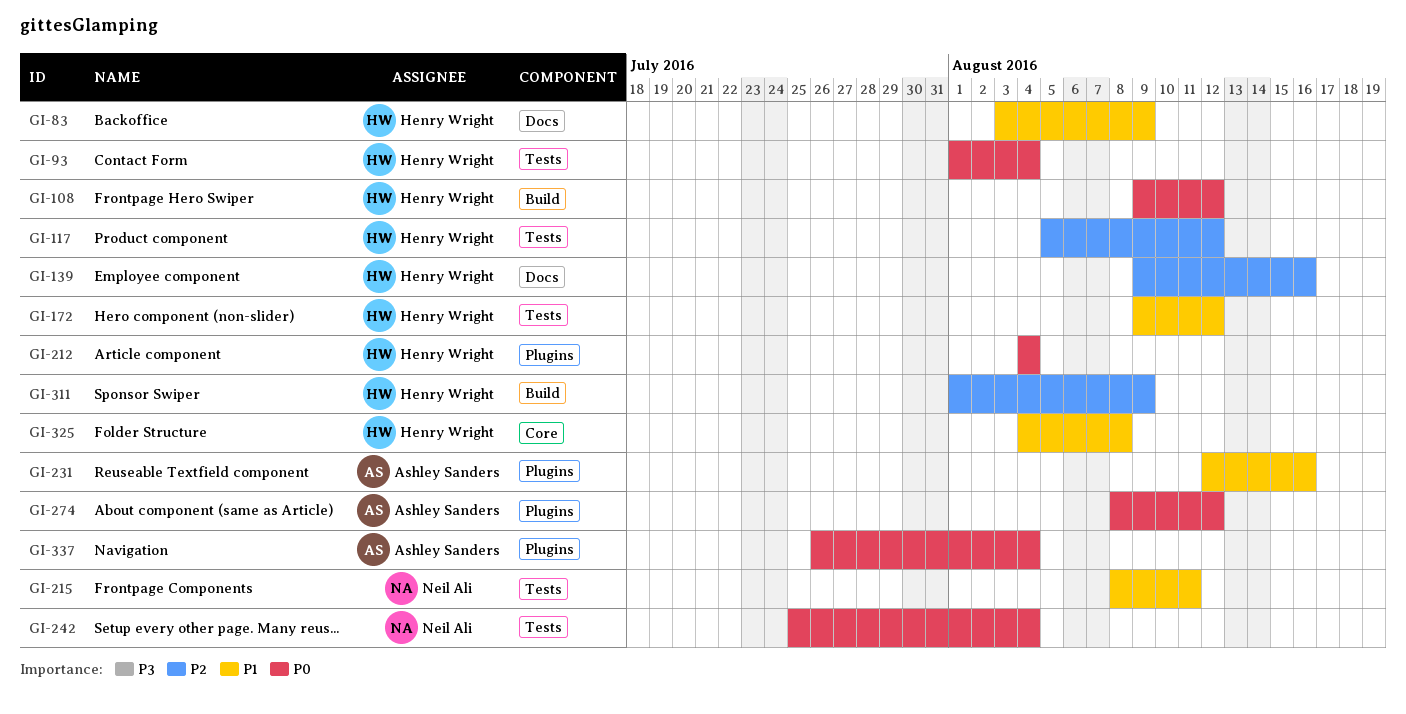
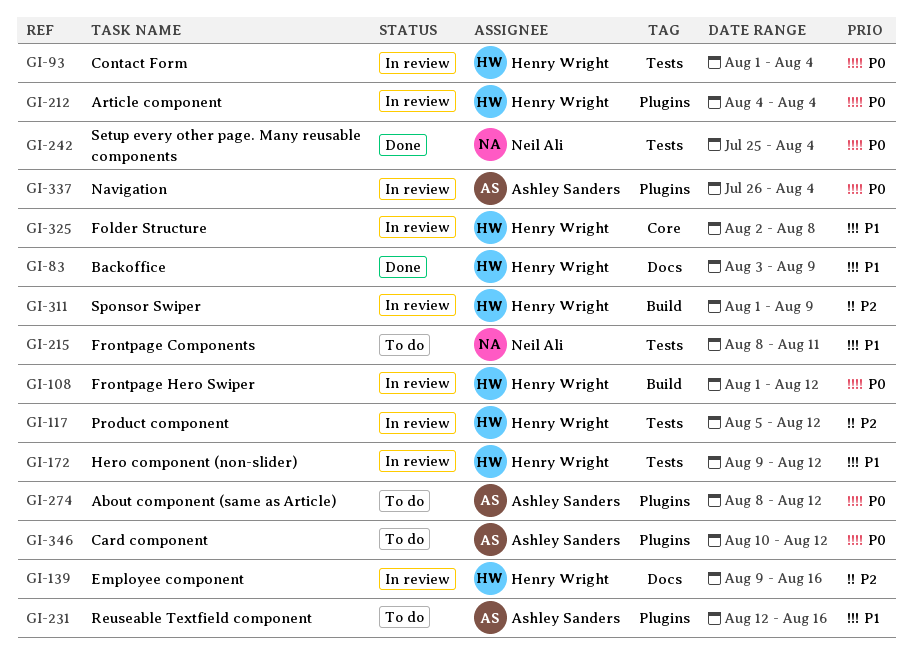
GI-108, start: Aug 9 -> Aug 1
GI-325, start: Aug 4 -> Aug 2
GI-346: none -> present

